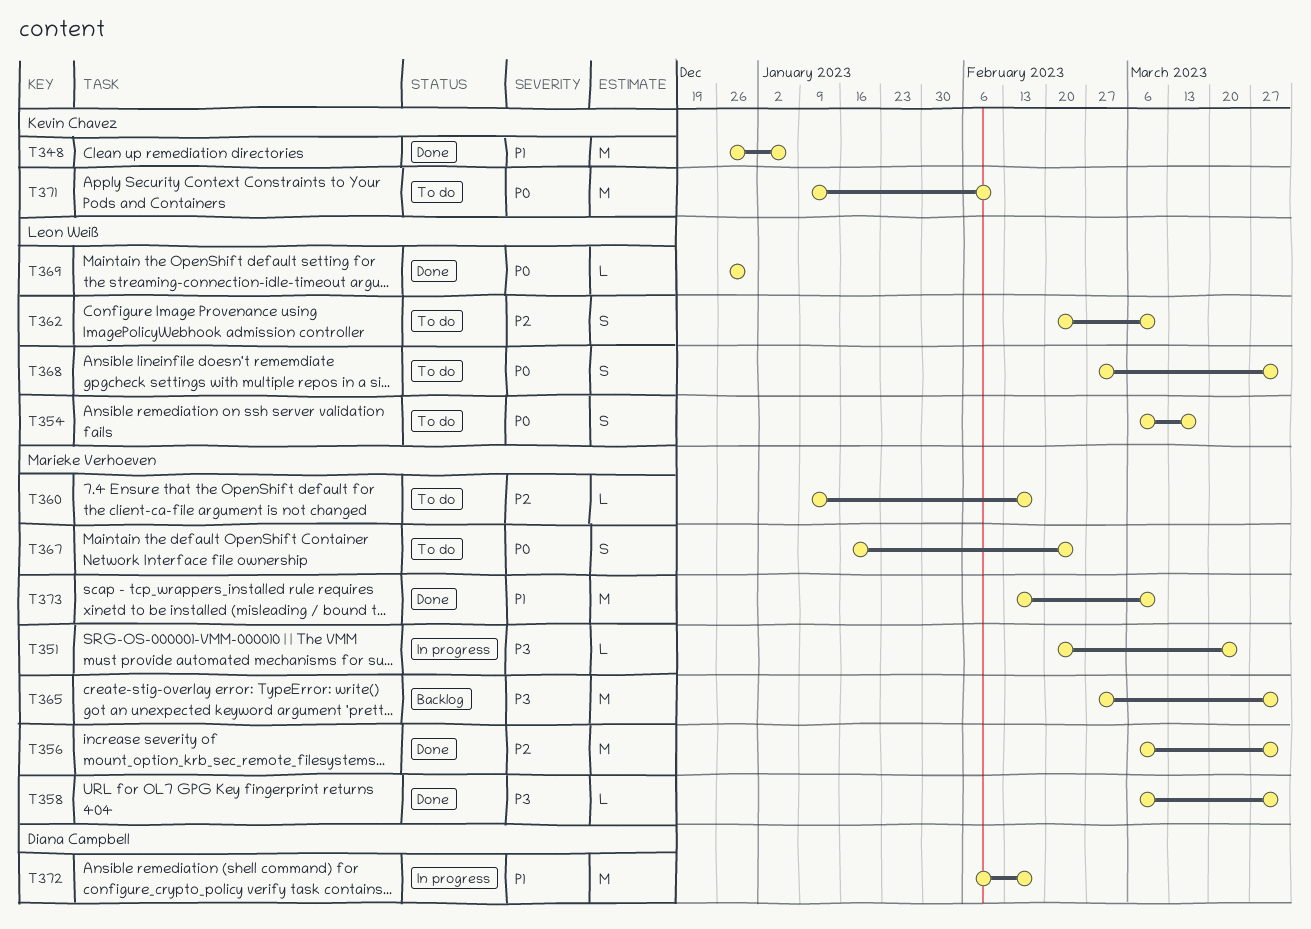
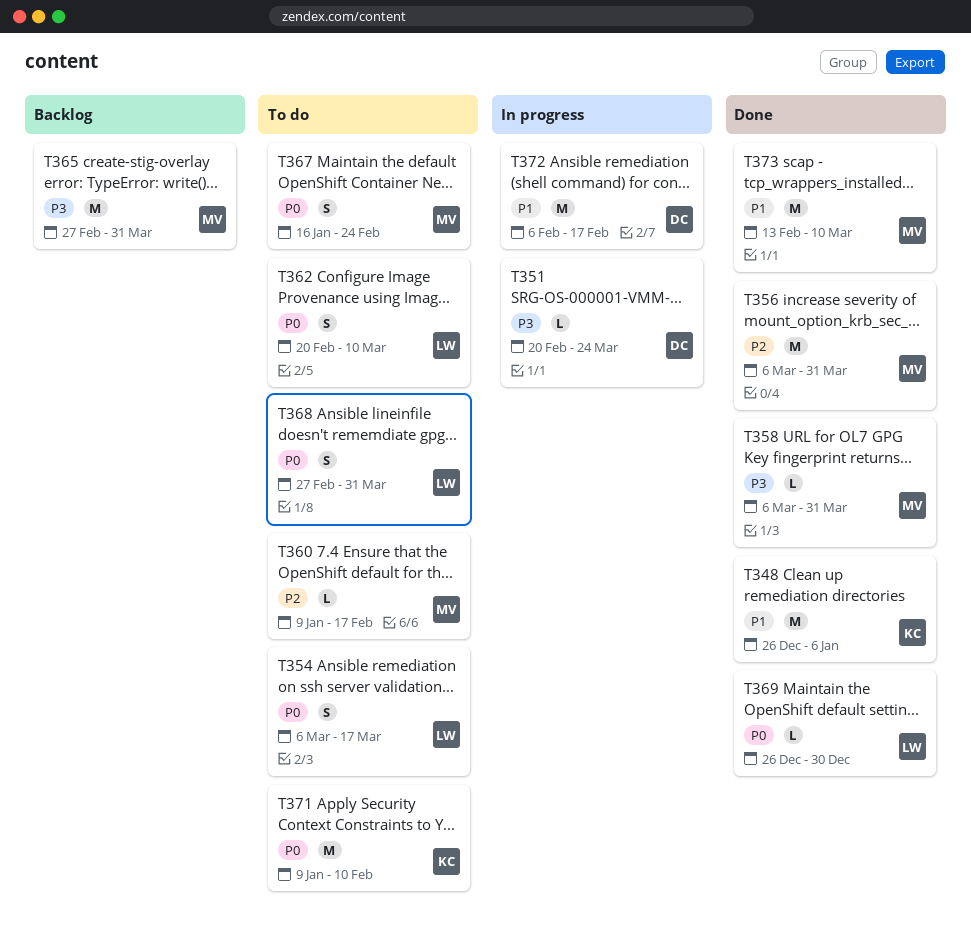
T351, owner: Marieke Verhoeven -> Diana Campbell
T362, priority: P2 -> P0

